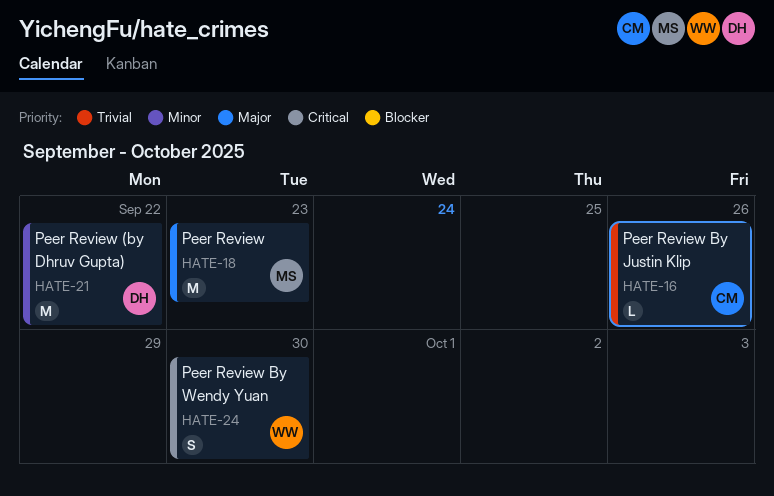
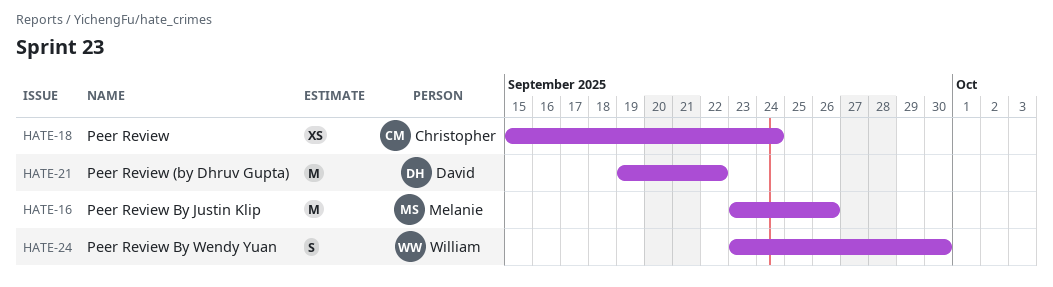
HATE-16, owner: Christopher -> Melanie
HATE-16, estimate: L -> M
HATE-18, owner: Melanie -> Christopher
HATE-18, estimate: M -> XS
HATE-18, due: Sep 23 -> Sep 24

